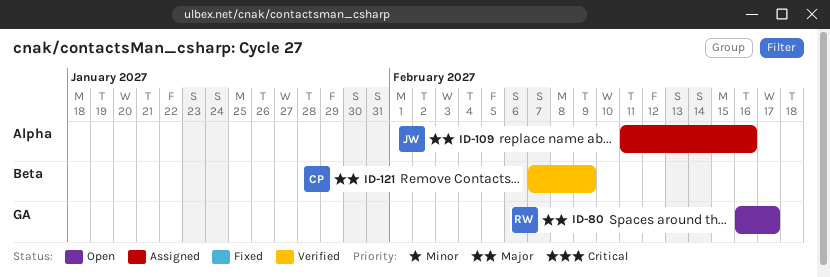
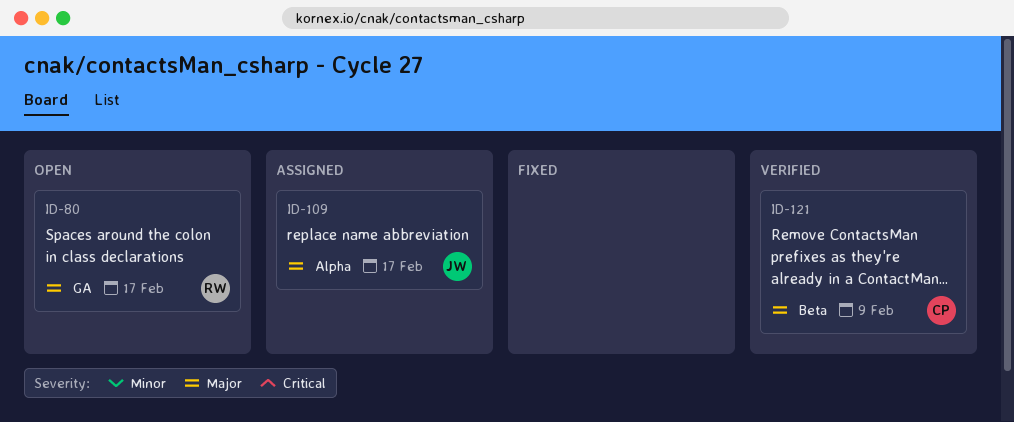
ID-109, due: Feb 16 -> Feb 17

